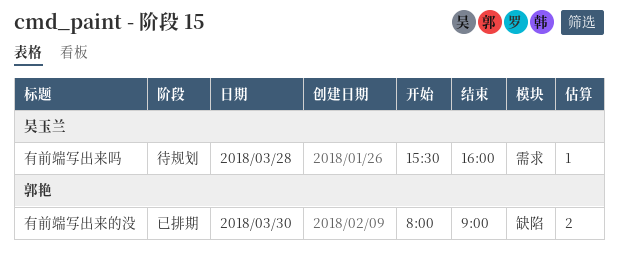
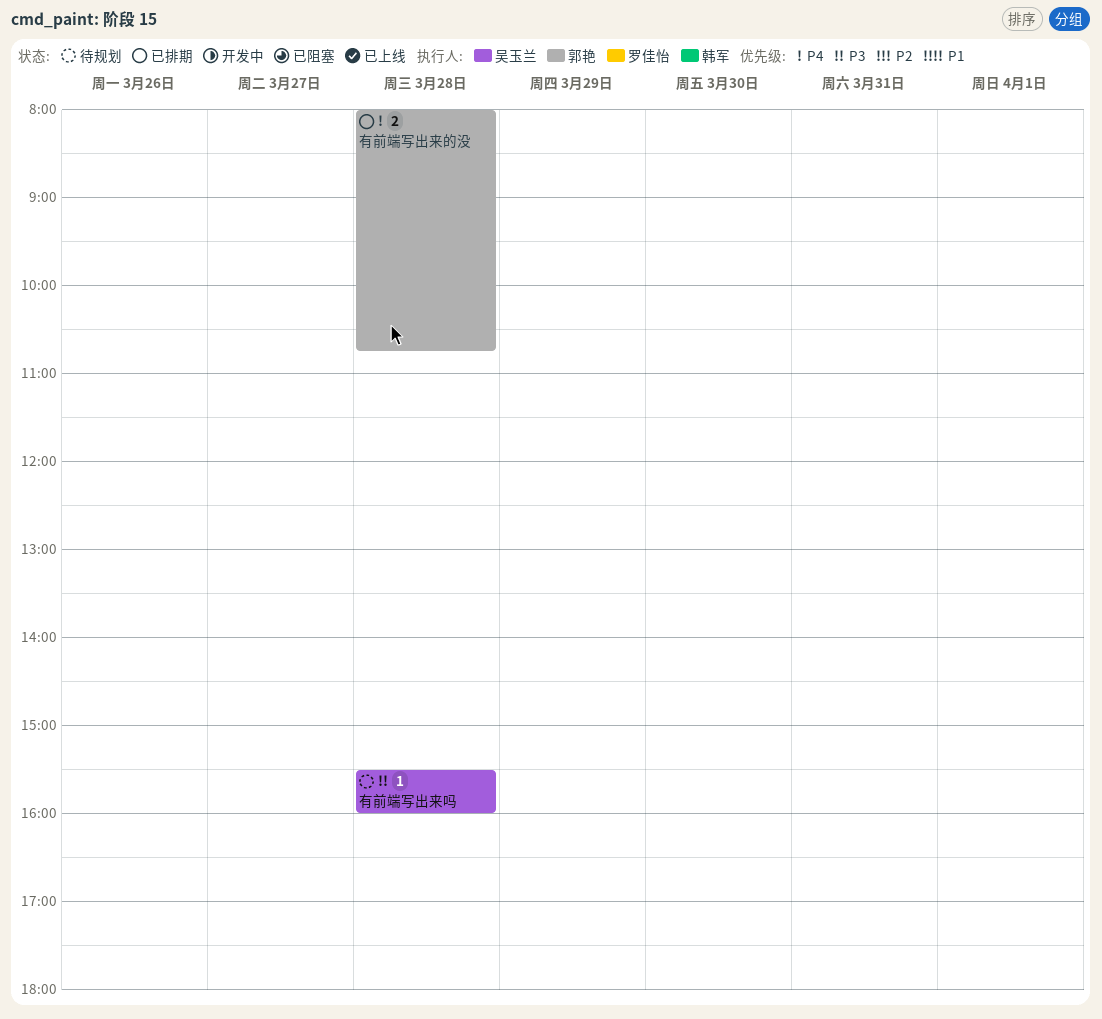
有前端写出来的没, day: Mar 30 -> Mar 28
有前端写出来的没, ends: 09:00 -> 10:45

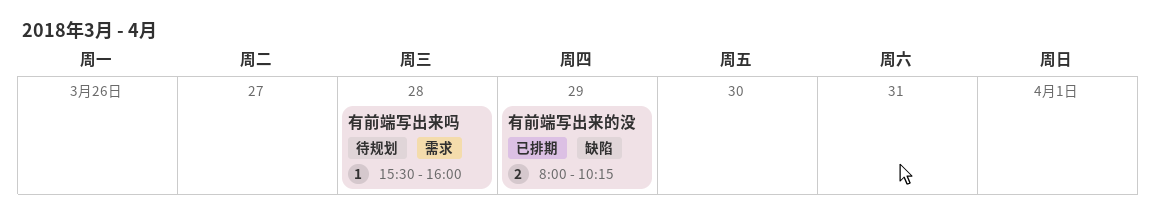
有前端写出来的没, day: Mar 28 -> Mar 29
有前端写出来的没, ends: 10:45 -> 10:15

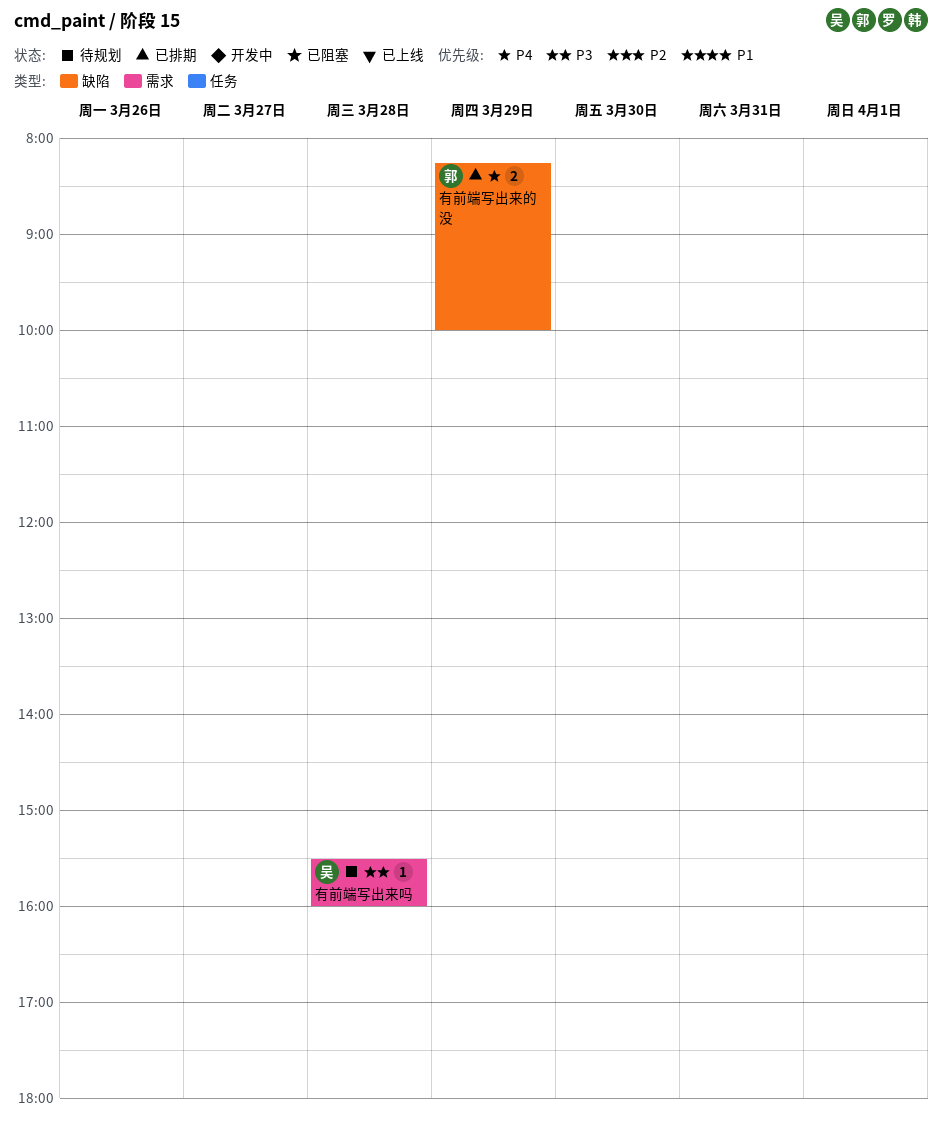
有前端写出来的没, begins: 08:00 -> 08:15
有前端写出来的没, ends: 10:15 -> 10:00

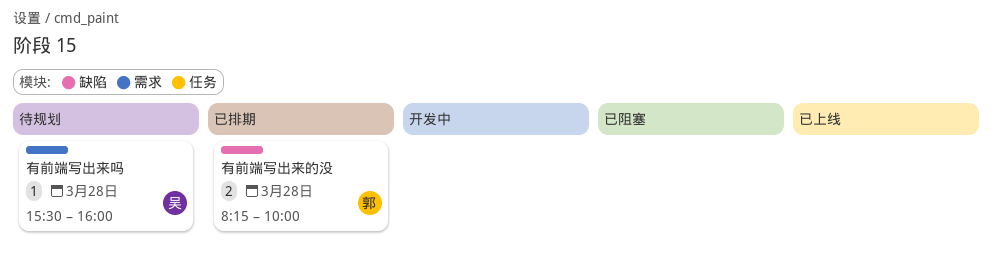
有前端写出来的没, day: Mar 29 -> Mar 28

